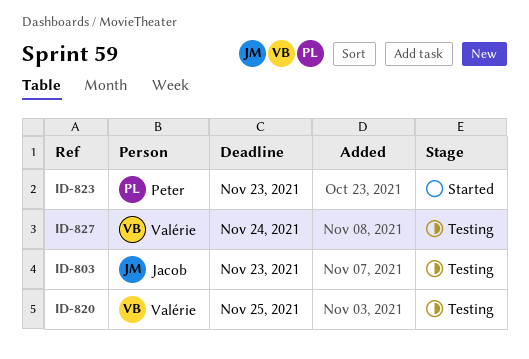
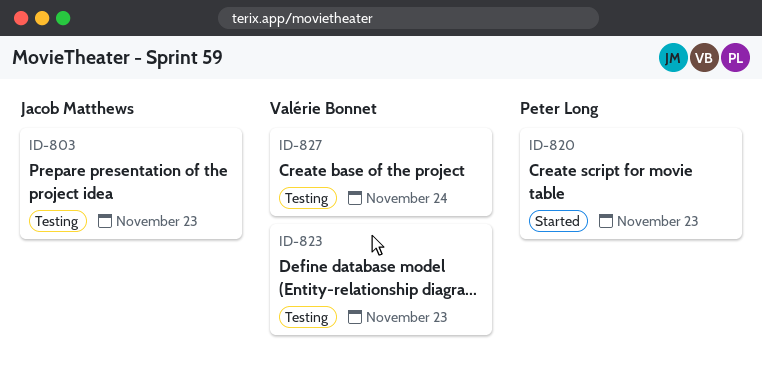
ID-820, status: Testing -> Started
ID-820, owner: Valérie Bonnet -> Peter Long
ID-820, due: Nov 25 -> Nov 23
ID-823, status: Started -> Testing
ID-823, owner: Peter Long -> Valérie Bonnet

